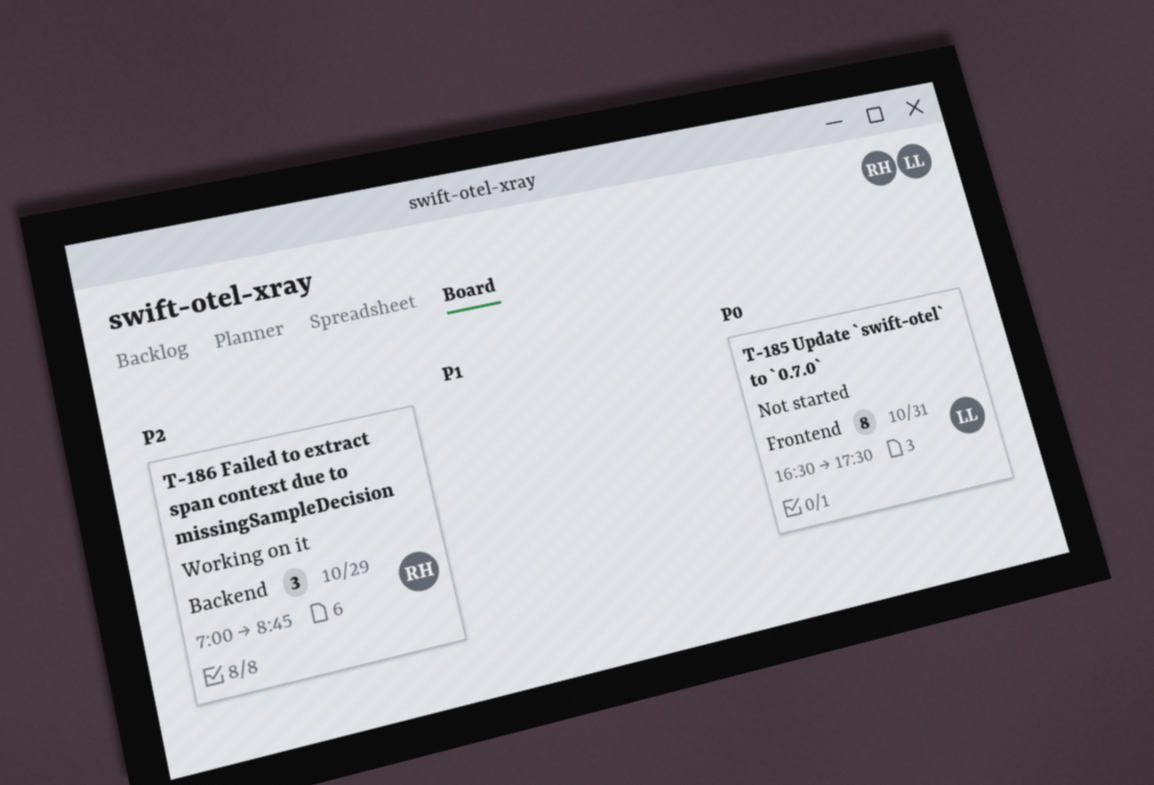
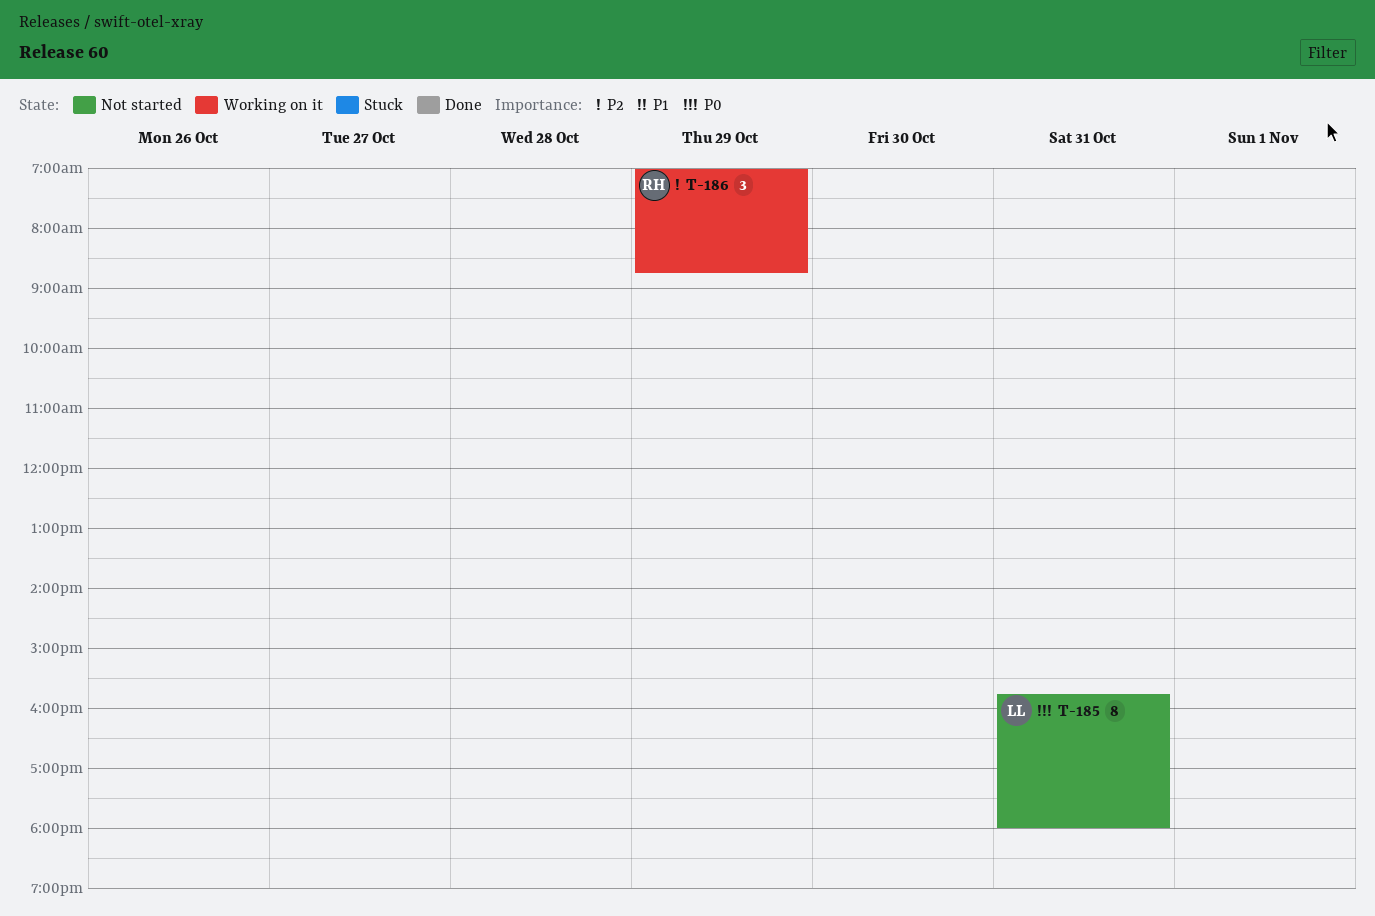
T-185, begins: 16:30 -> 15:45
T-185, ends: 17:30 -> 18:00

